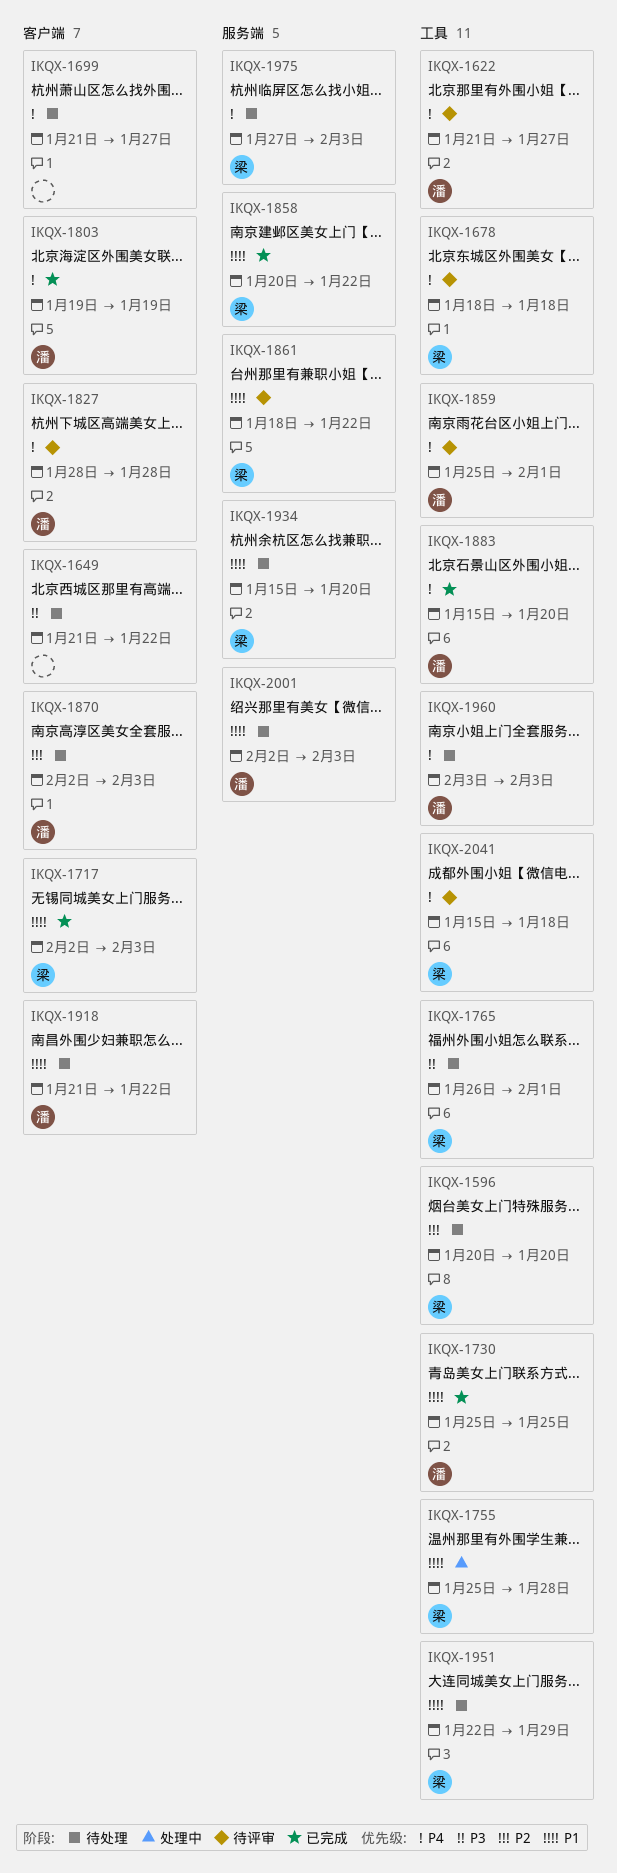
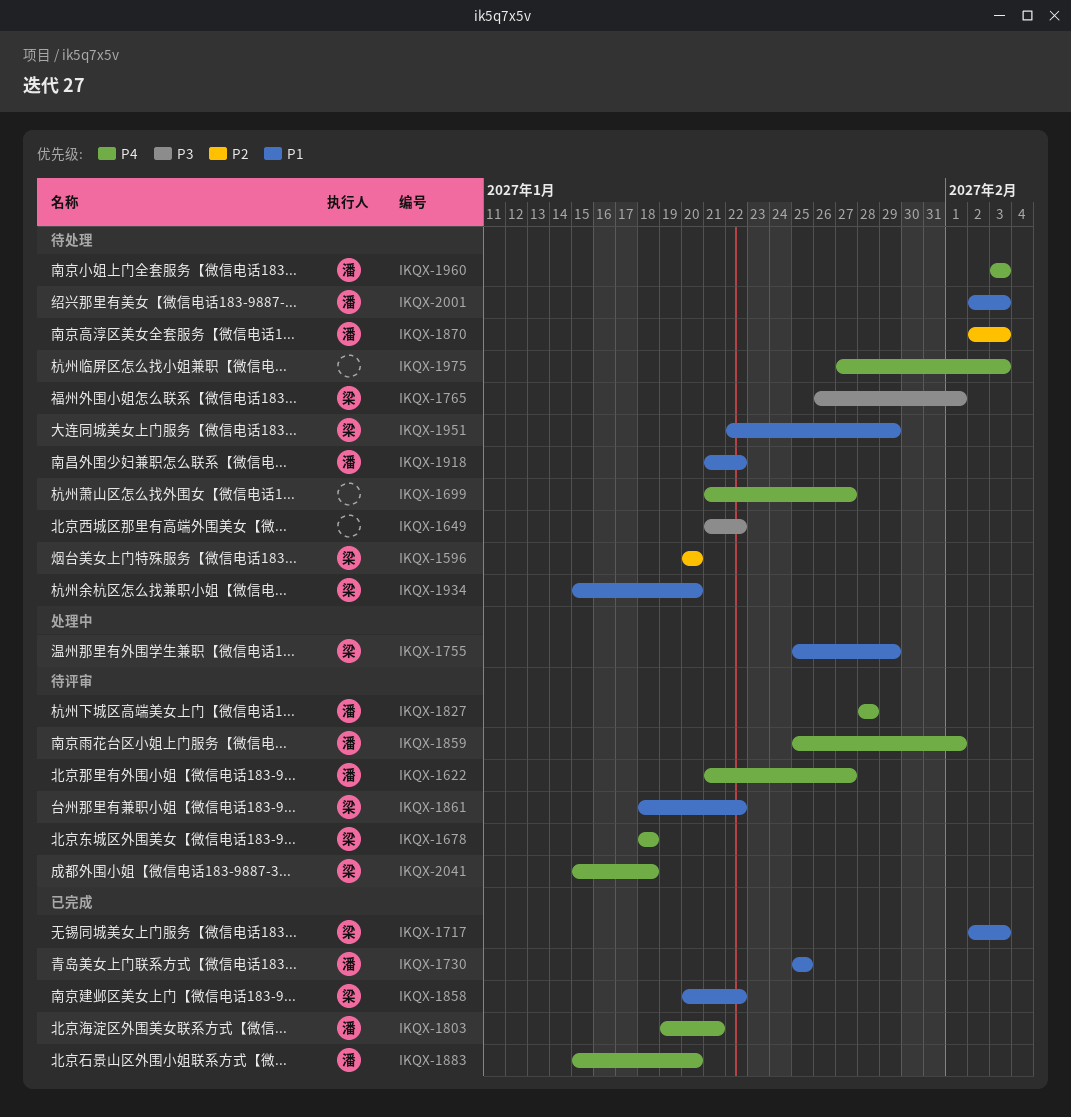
IKQX-1755, due: Jan 28 -> Jan 29
IKQX-1803, due: Jan 19 -> Jan 21
IKQX-1975, owner: 梁 -> none

